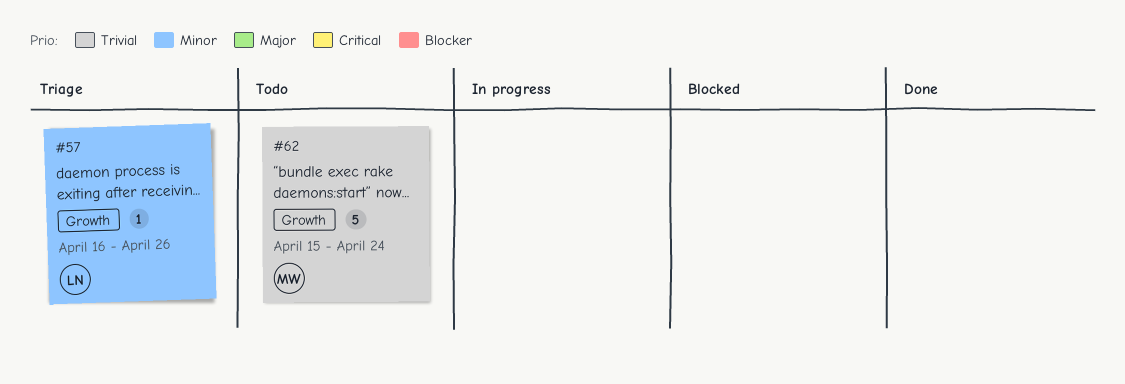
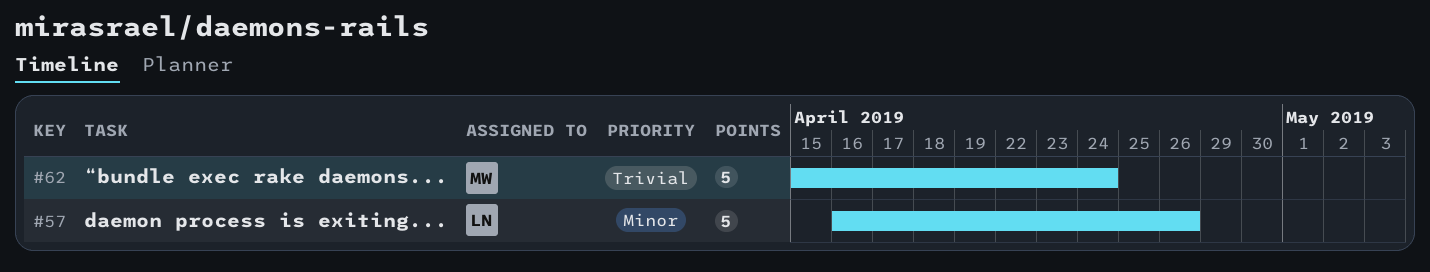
#57, estimate: 1 -> 5

